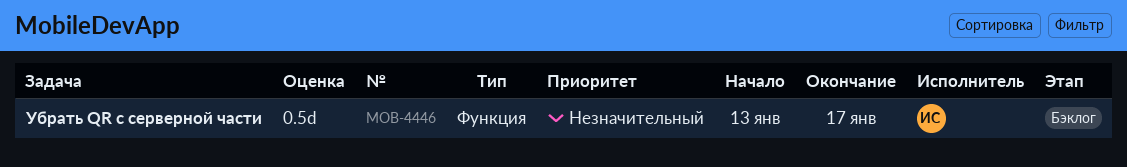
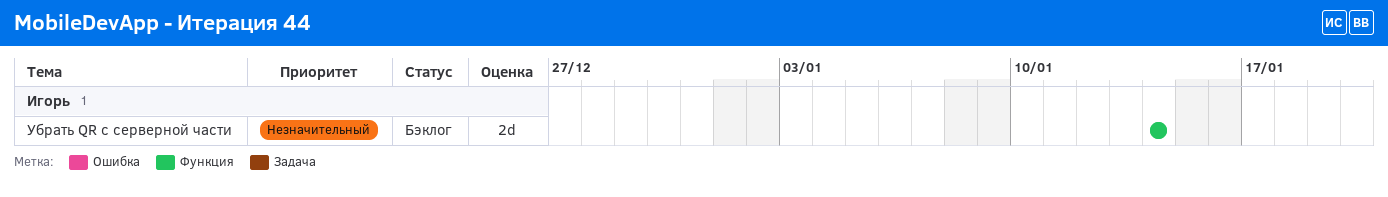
Убрать QR с серверной части, estimate: 0.5d -> 2d
Убрать QR с серверной части, start: Jan 13 -> Jan 14
Убрать QR с серверной части, due: Jan 17 -> Jan 14

